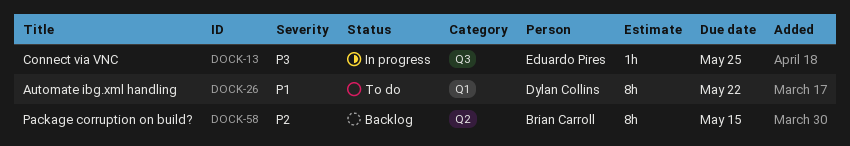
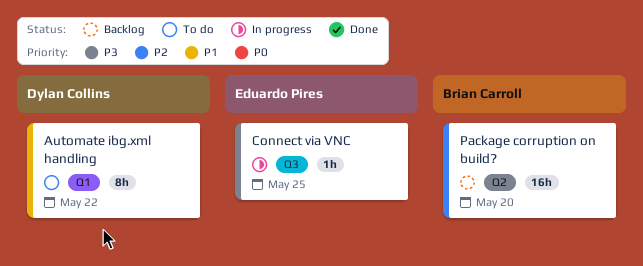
Package corruption on build?, estimate: 8h -> 16h
Package corruption on build?, due: May 15 -> May 20

